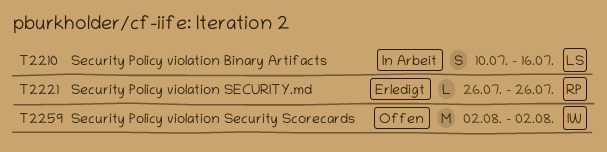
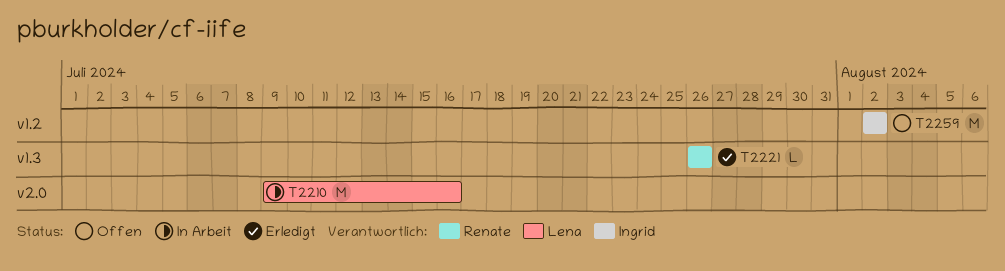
T2210, estimate: S -> M
T2210, start: Jul 10 -> Jul 9

